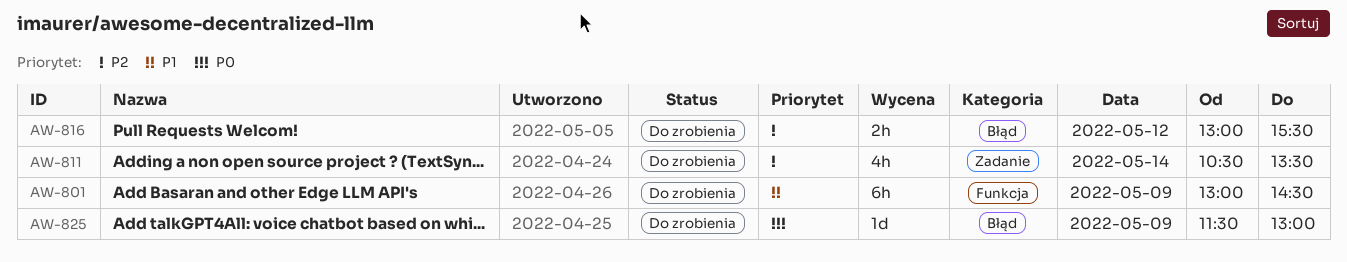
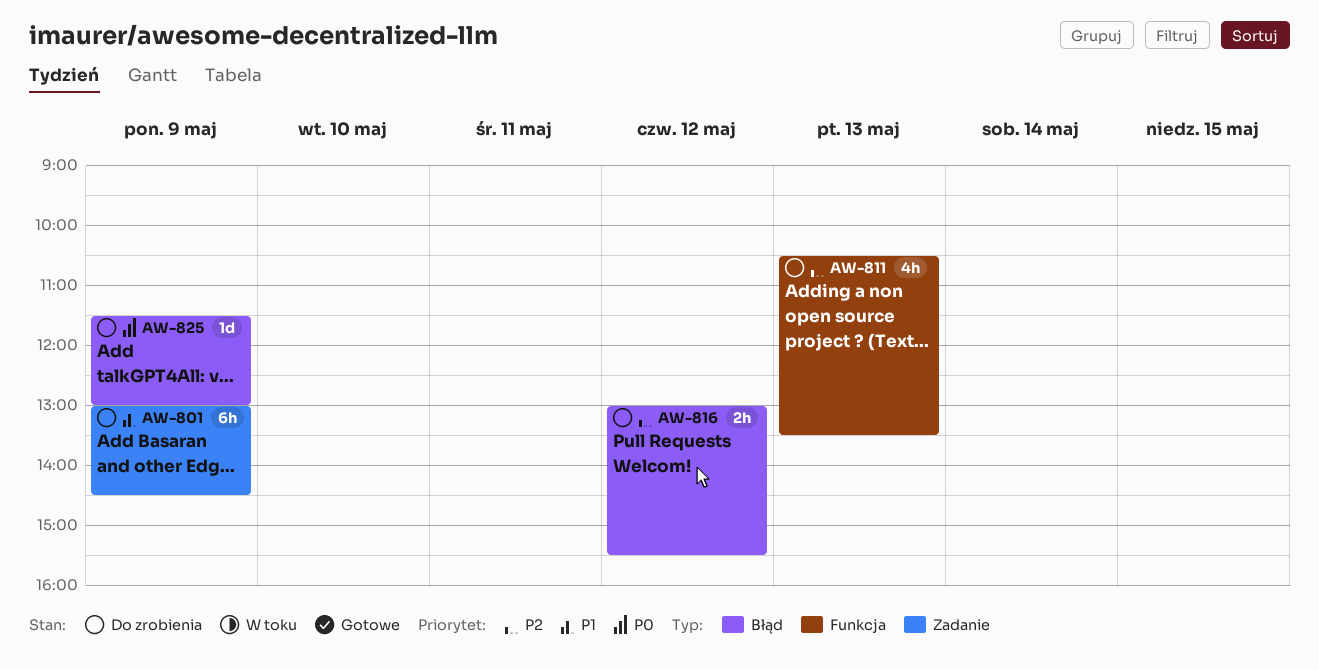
AW-801, label: Funkcja -> Zadanie
AW-811, label: Zadanie -> Funkcja
AW-811, day: May 14 -> May 13

